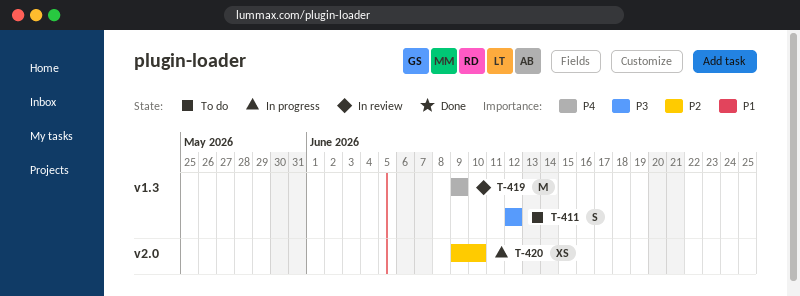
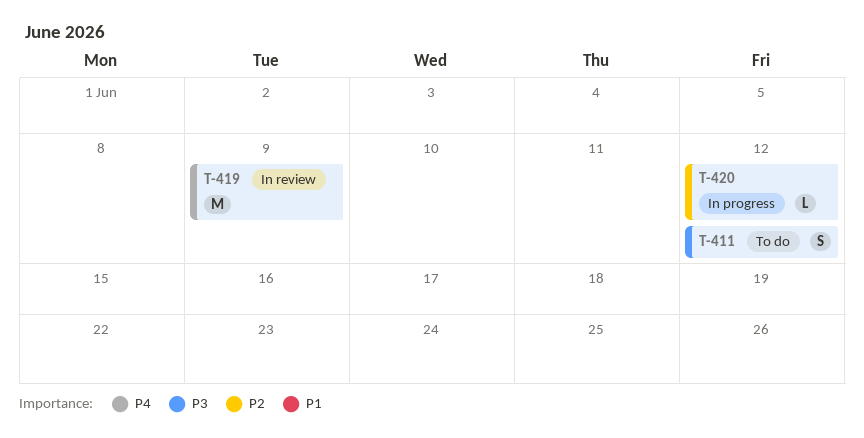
T-420, estimate: XS -> L
T-420, due: Jun 10 -> Jun 12

